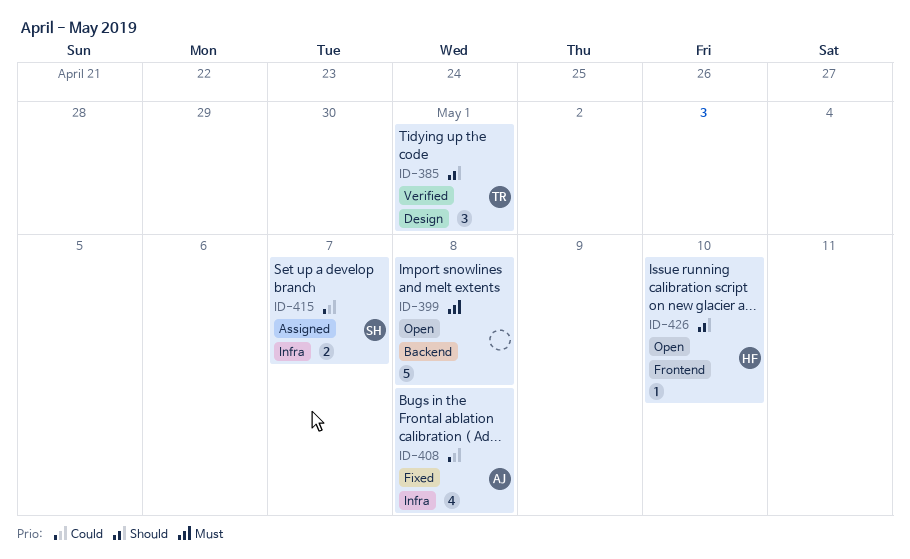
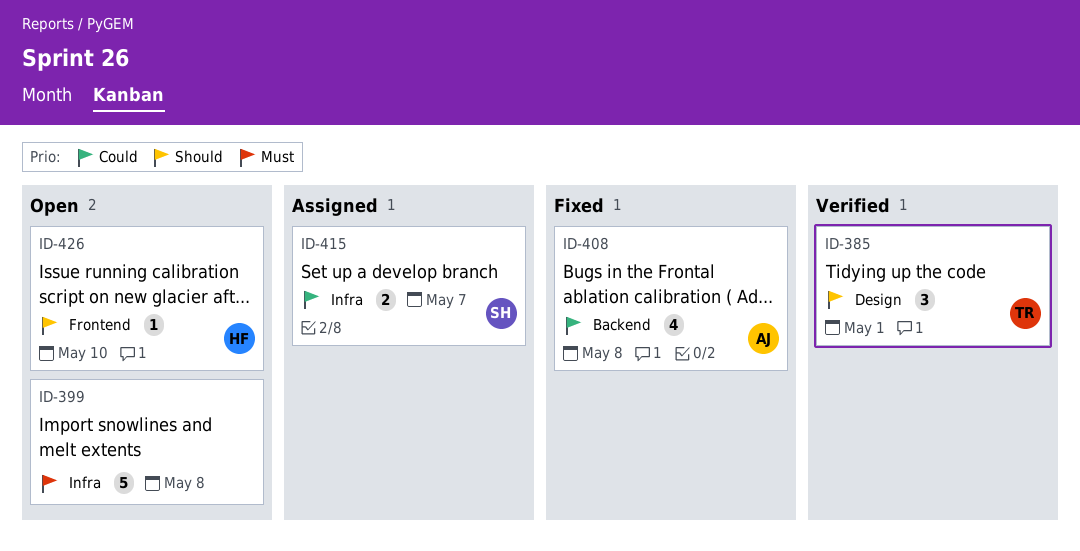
ID-399, label: Backend -> Infra
ID-408, label: Infra -> Backend

